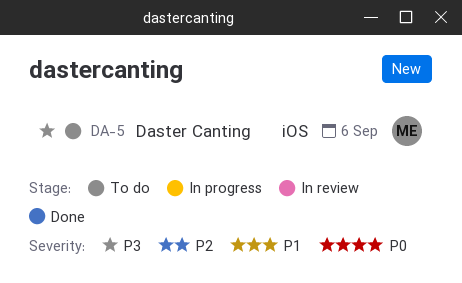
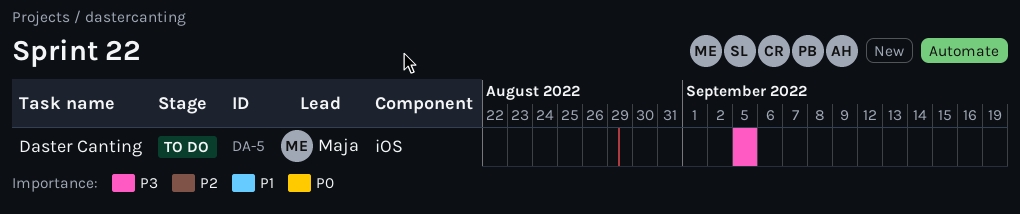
DA-5, due: Sep 6 -> Sep 5

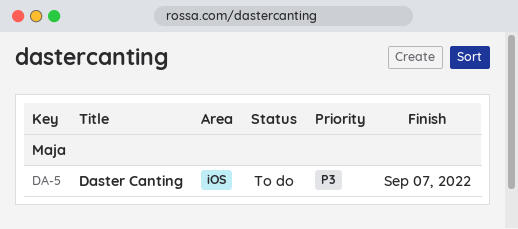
DA-5, due: Sep 5 -> Sep 7

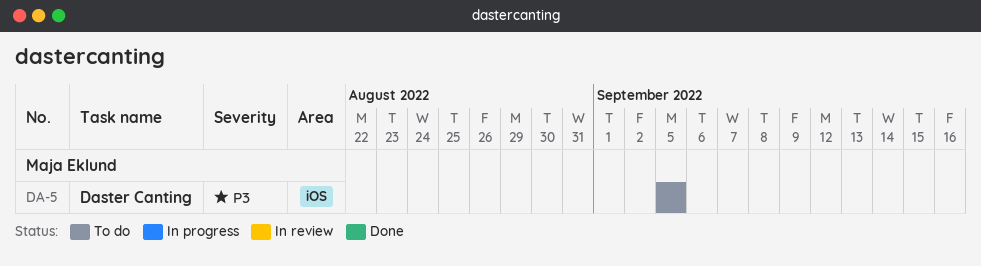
DA-5, due: Sep 7 -> Sep 5

